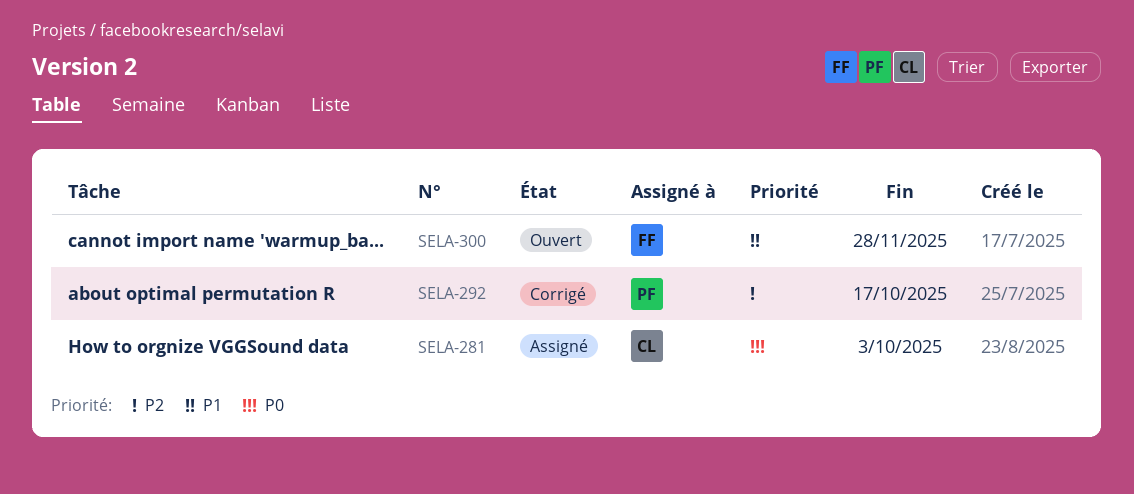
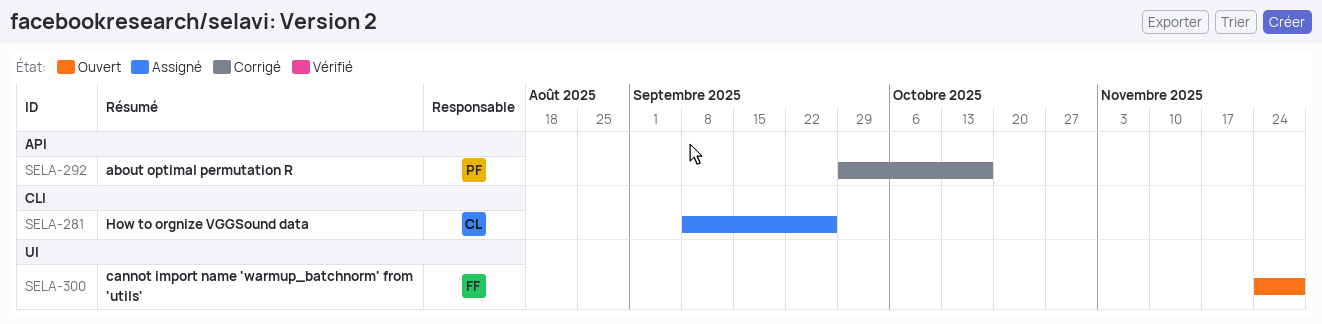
SELA-281, due: Oct 3 -> Sep 26

